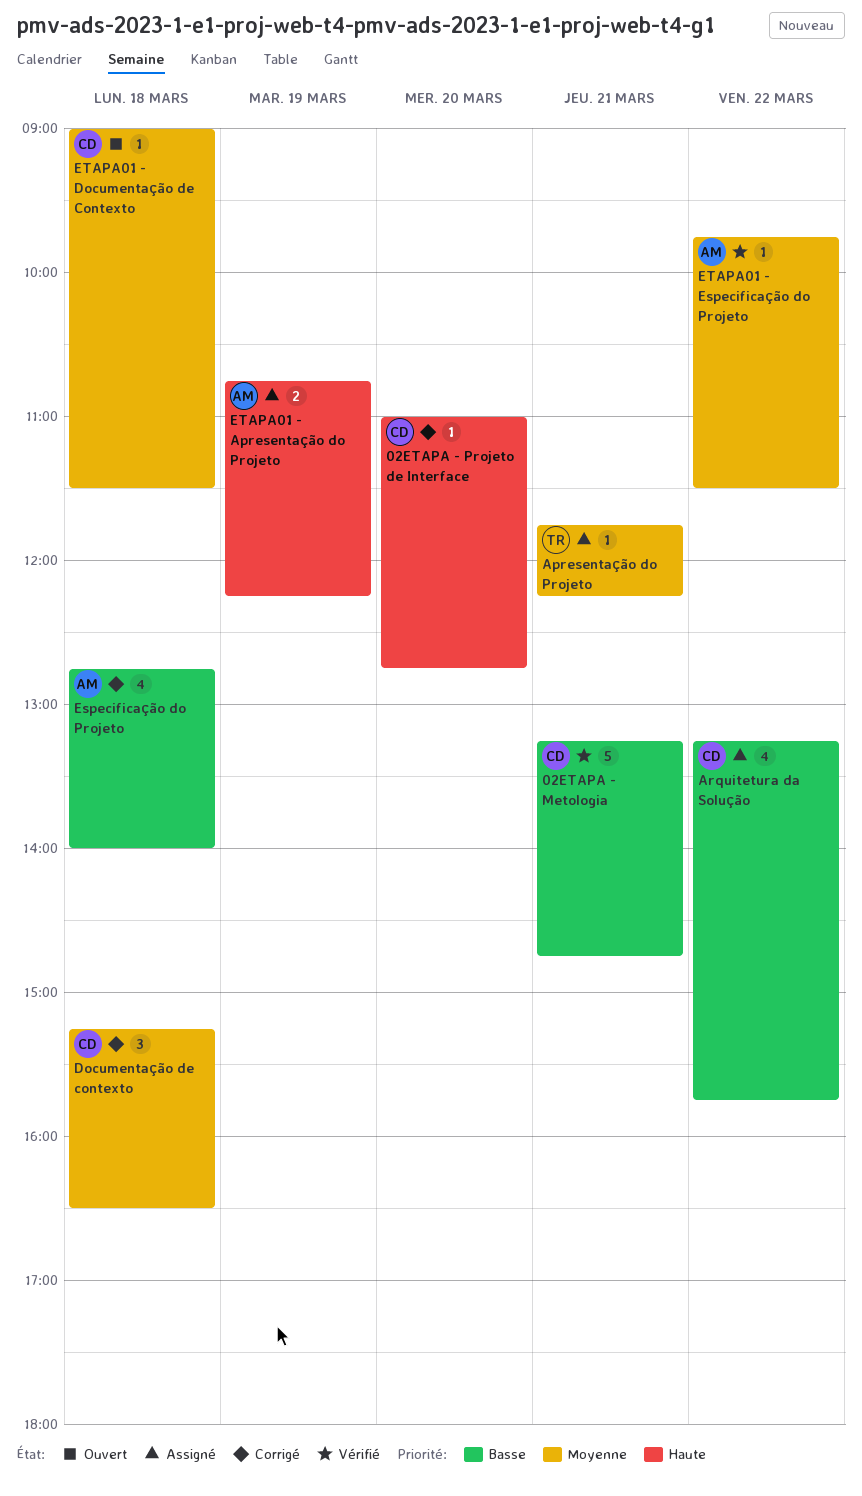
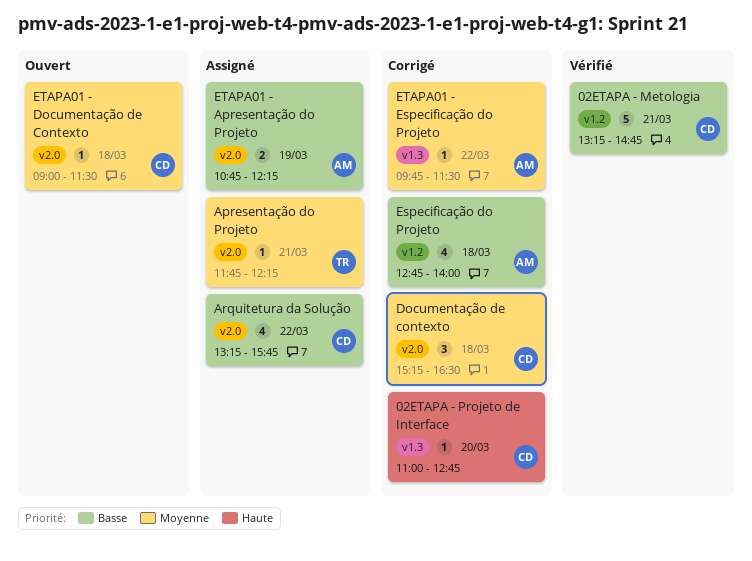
ETAPA01 - Apresentação do Projeto, priority: Haute -> Basse
ETAPA01 - Especificação do Projeto, status: Vérifié -> Corrigé

